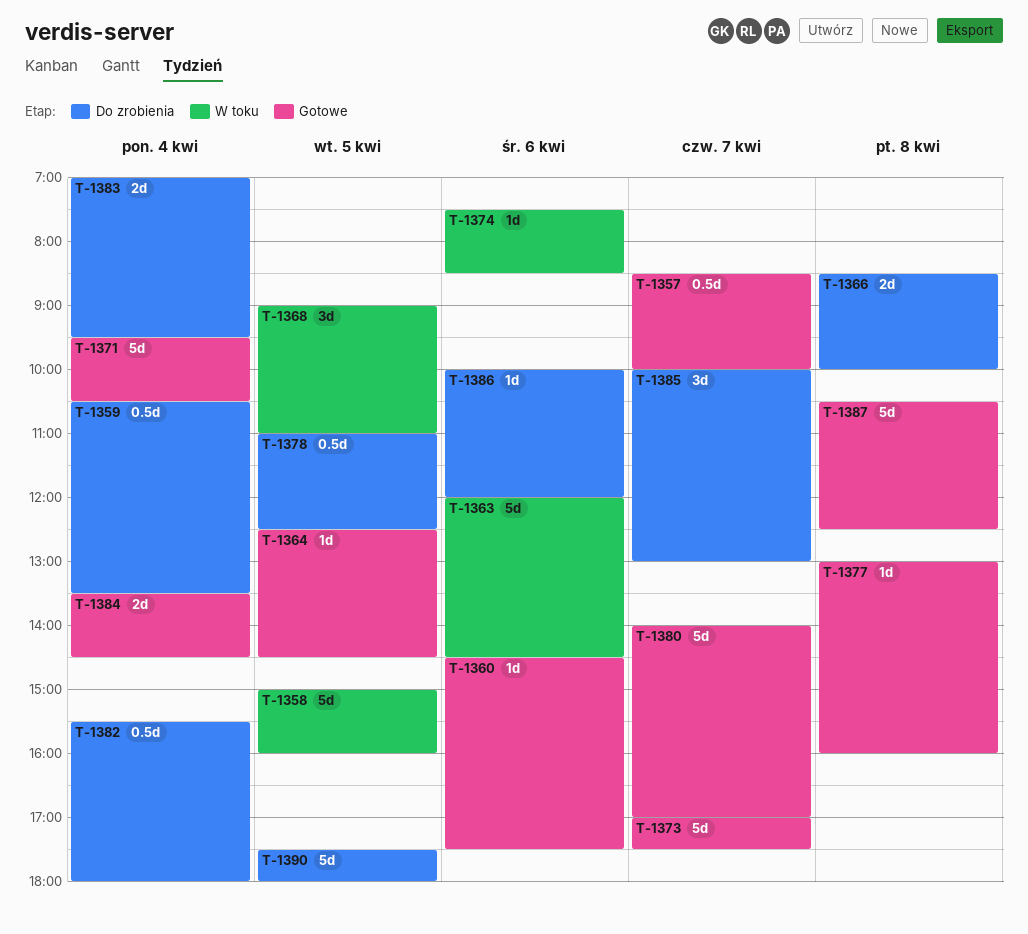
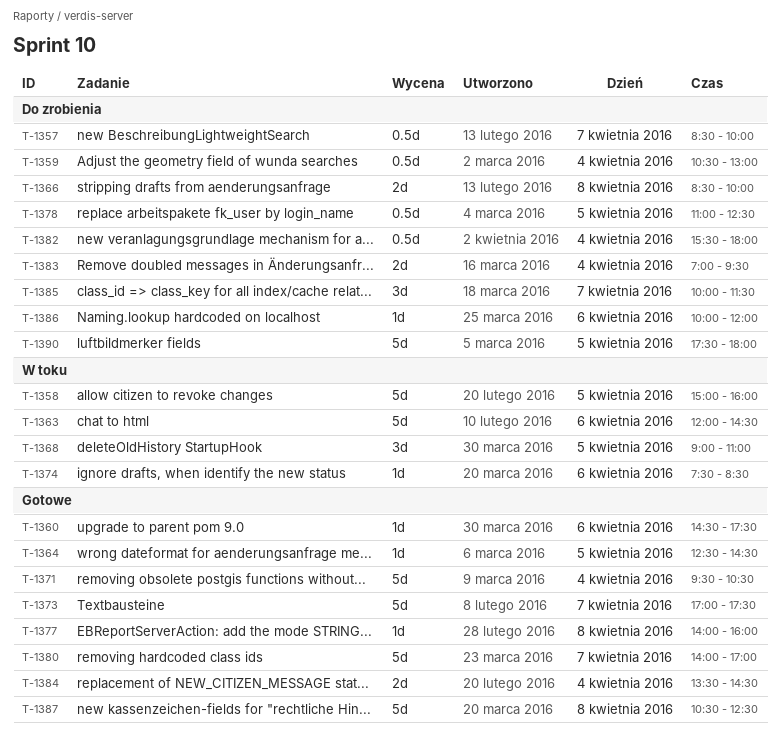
T-1357, status: Gotowe -> Do zrobienia
T-1359, ends: 13:30 -> 13:00
T-1377, begins: 13:00 -> 14:00
T-1385, ends: 13:00 -> 11:30

